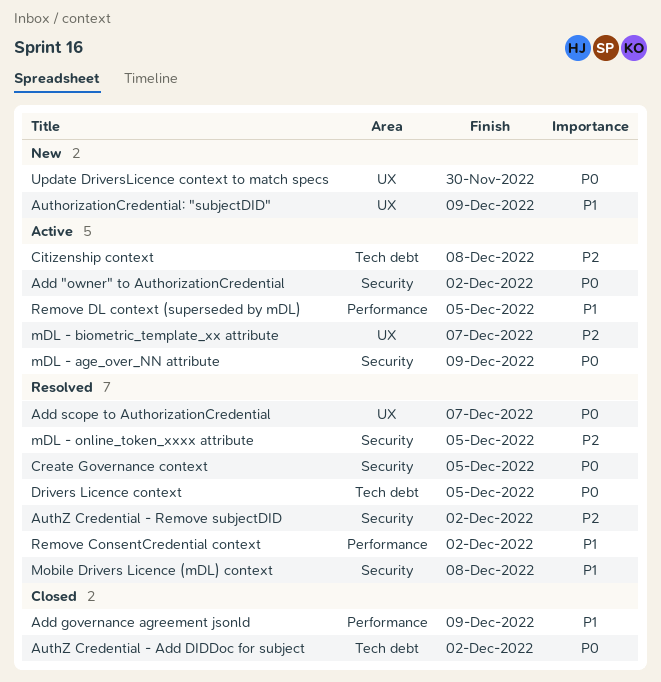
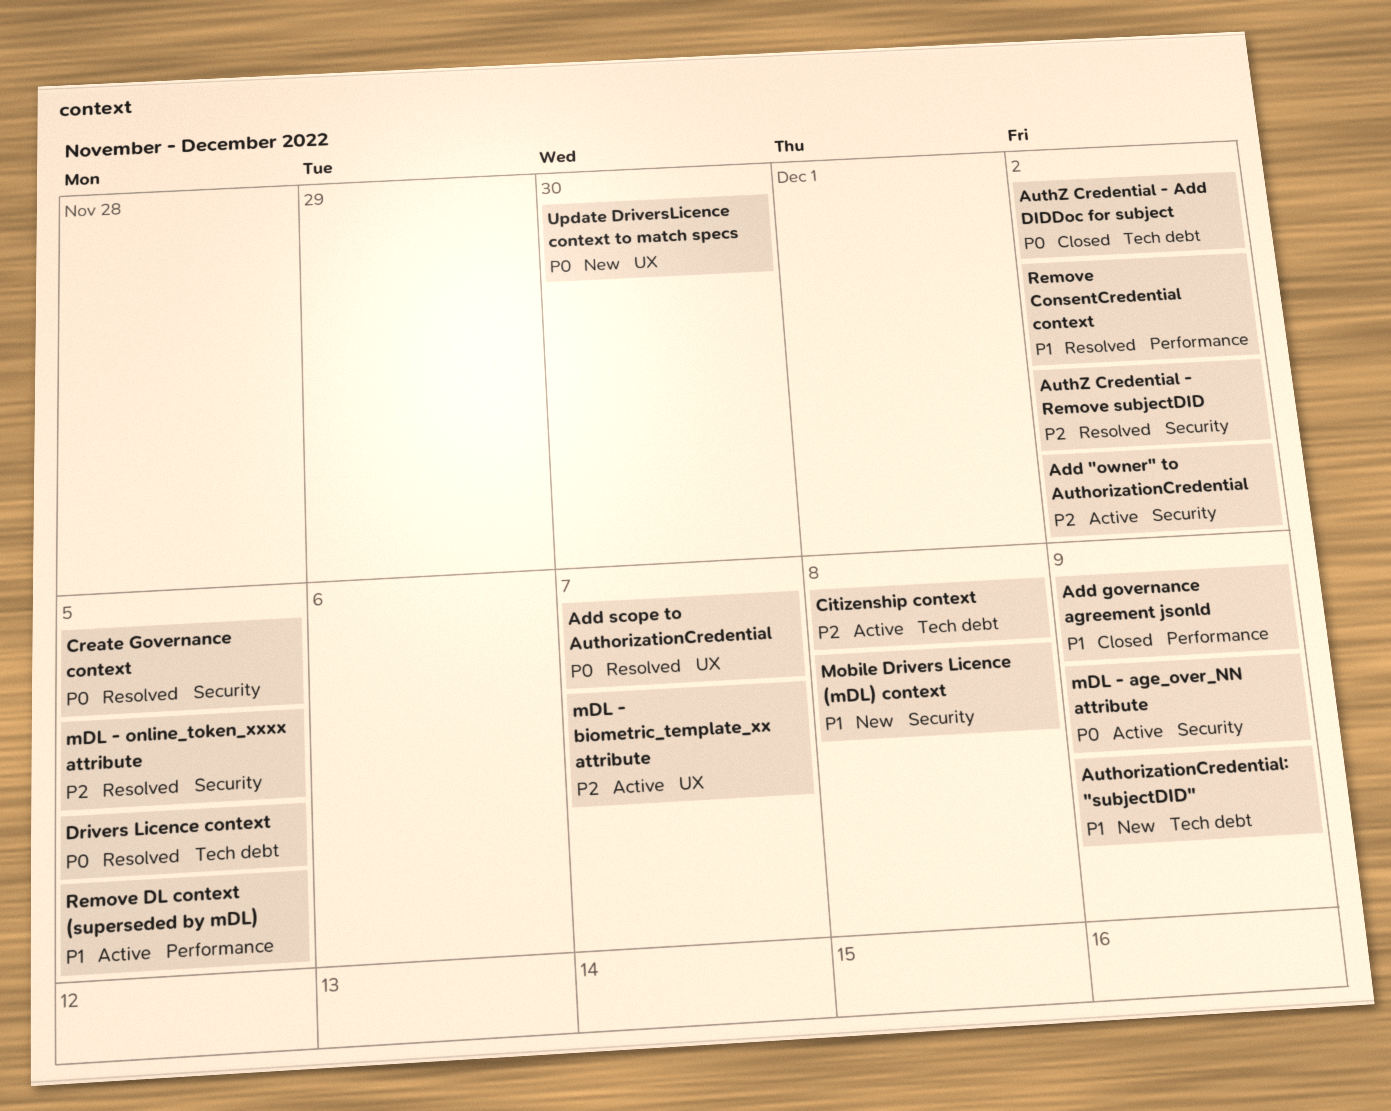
Add "owner" to AuthorizationCredential, priority: P0 -> P2
AuthorizationCredential: "subjectDID", label: UX -> Tech debt
Mobile Drivers Licence (mDL) context, status: Resolved -> New

